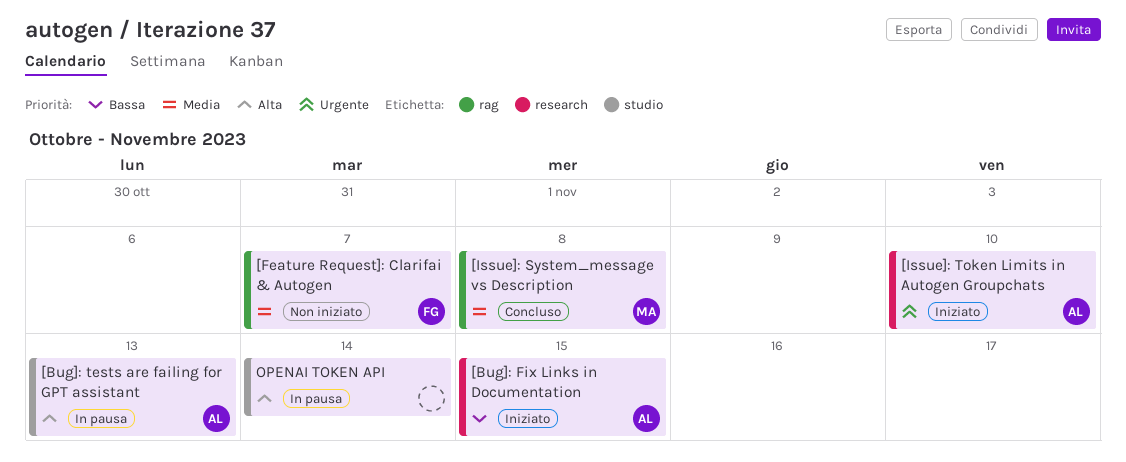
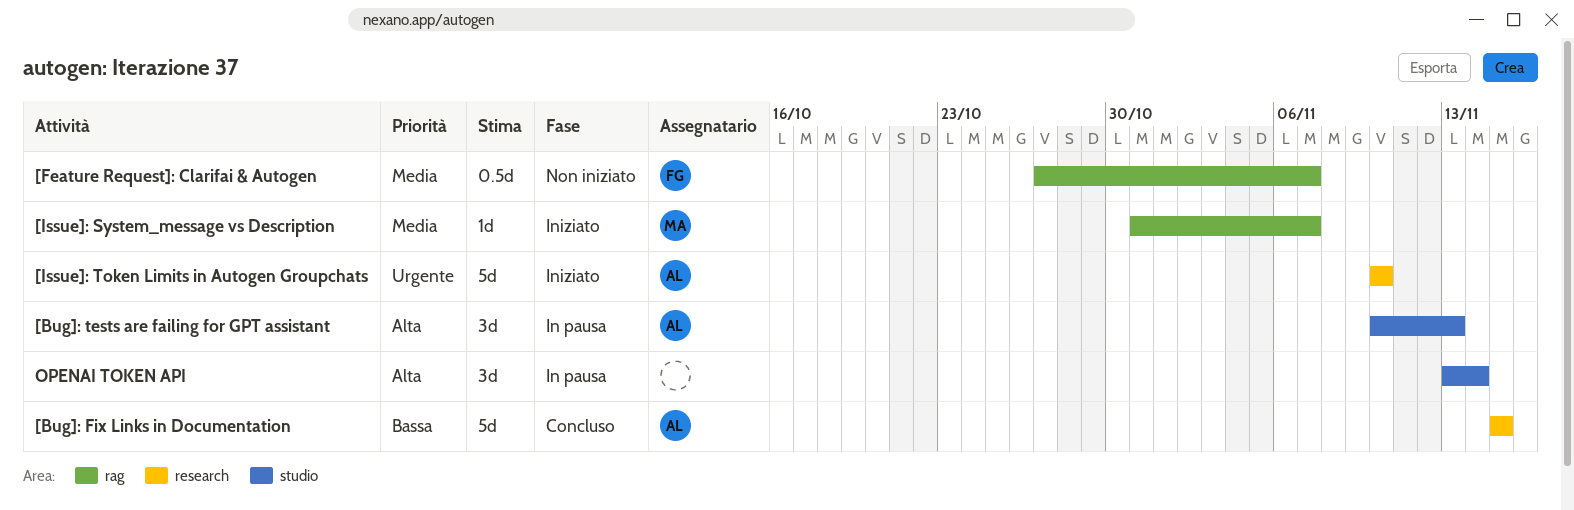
[Bug]: Fix Links in Documentation, status: Iniziato -> Concluso
[Issue]: System_message vs Description, status: Concluso -> Iniziato
[Issue]: System_message vs Description, due: Nov 8 -> Nov 7

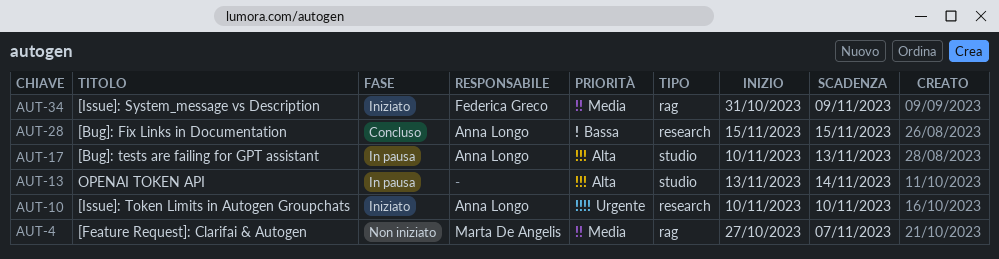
[Feature Request]: Clarifai & Autogen, owner: Federica Greco -> Marta De Angelis
[Issue]: System_message vs Description, owner: Marta De Angelis -> Federica Greco
[Issue]: System_message vs Description, due: Nov 7 -> Nov 9

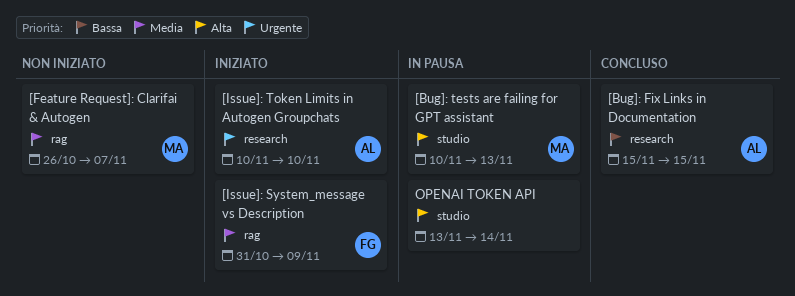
[Bug]: tests are failing for GPT assistant, owner: Anna Longo -> Marta De Angelis
[Feature Request]: Clarifai & Autogen, start: Oct 27 -> Oct 26

